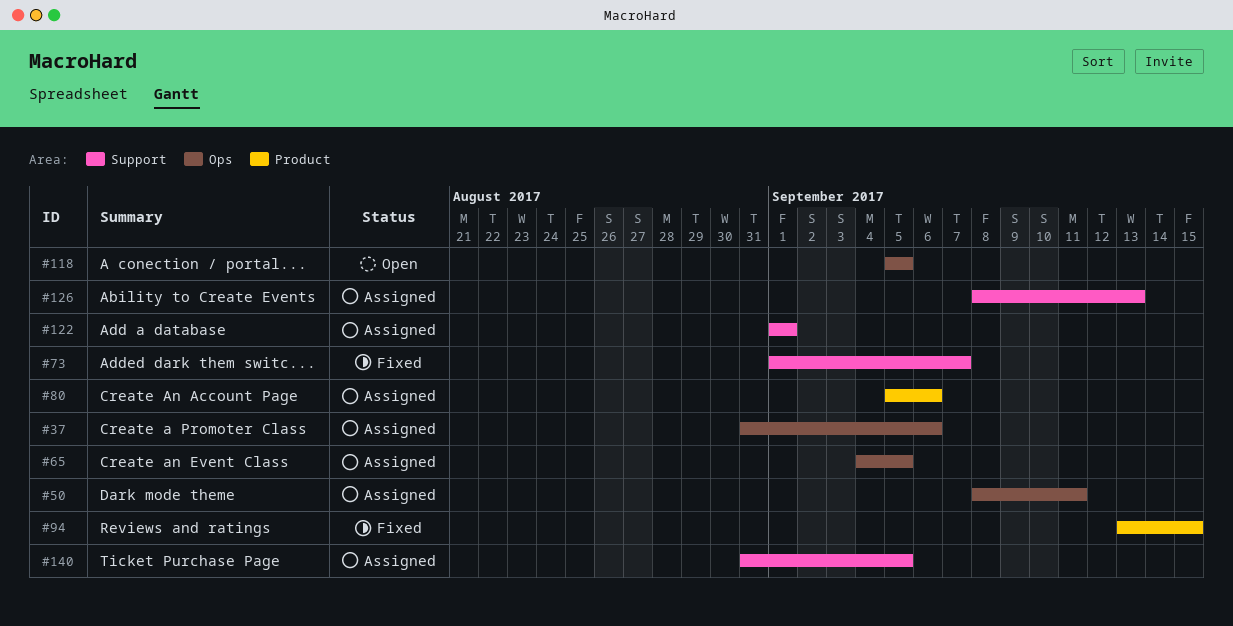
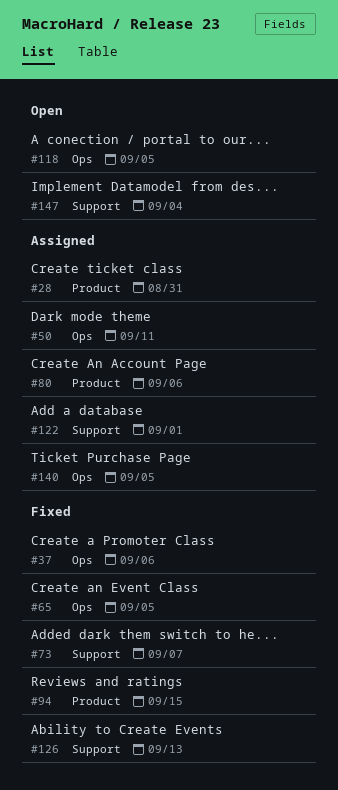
#28: none -> present
#37, status: Assigned -> Fixed
#65, status: Assigned -> Fixed
#126, status: Assigned -> Fixed
#140, label: Support -> Ops
#147: none -> present

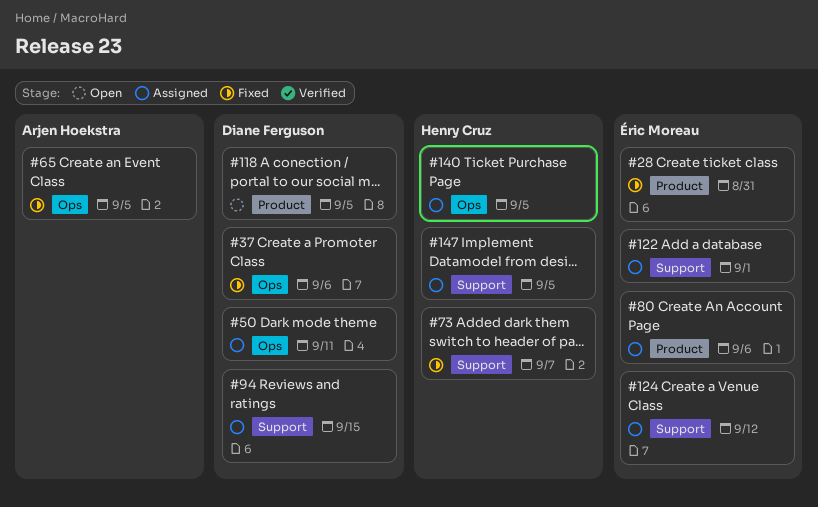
#28, status: Assigned -> Fixed
#94, status: Fixed -> Assigned
#94, label: Product -> Support
#118, label: Ops -> Product
#124: none -> present
#126: present -> none
#147, status: Open -> Assigned
#147, due: Sep 4 -> Sep 5

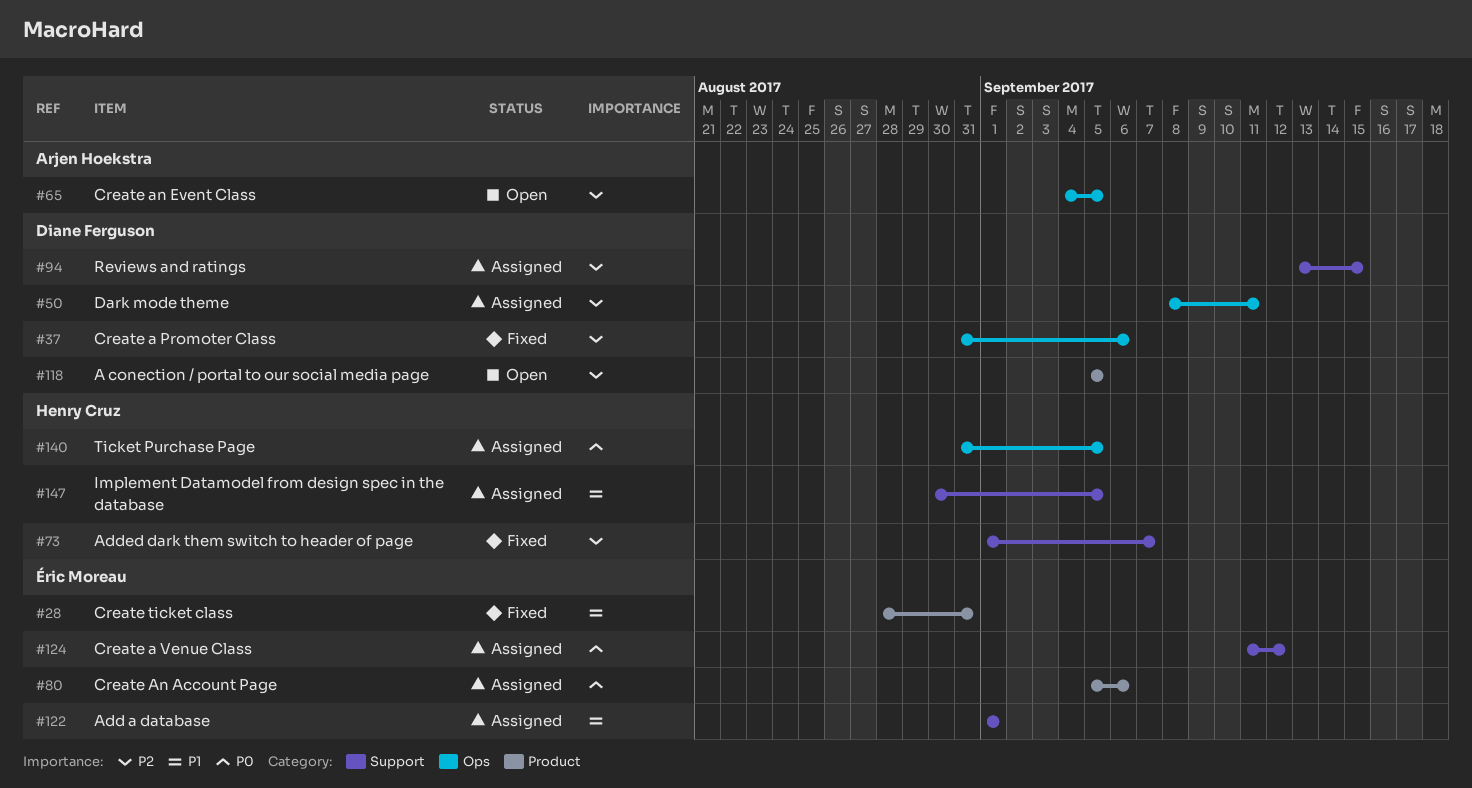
#65, status: Fixed -> Open

